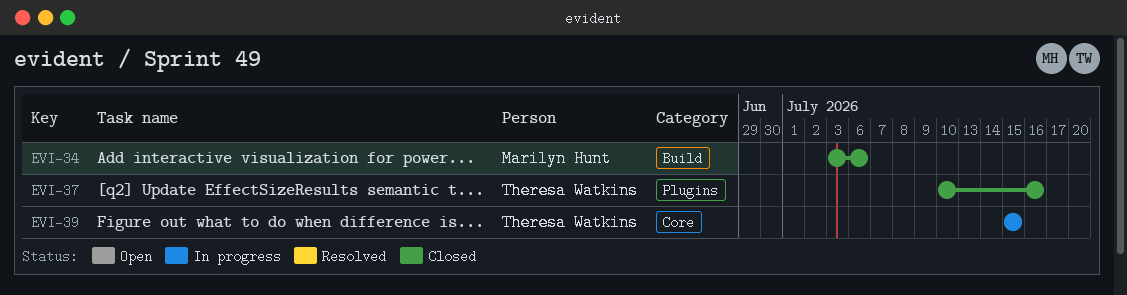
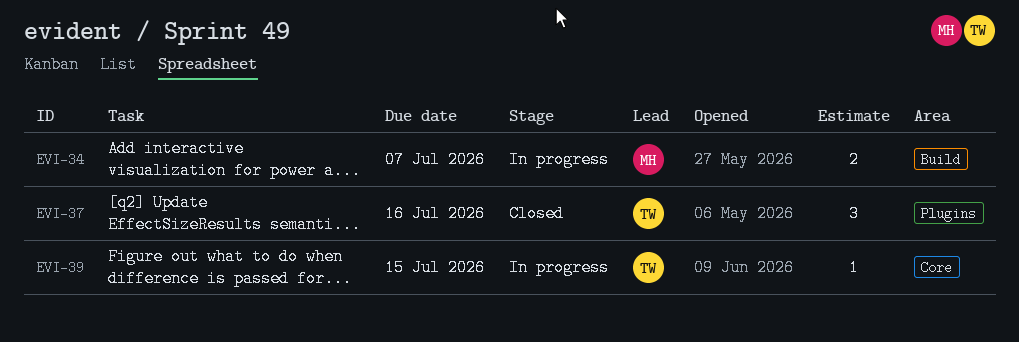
EVI-34, status: Closed -> In progress
EVI-34, due: Jul 6 -> Jul 7

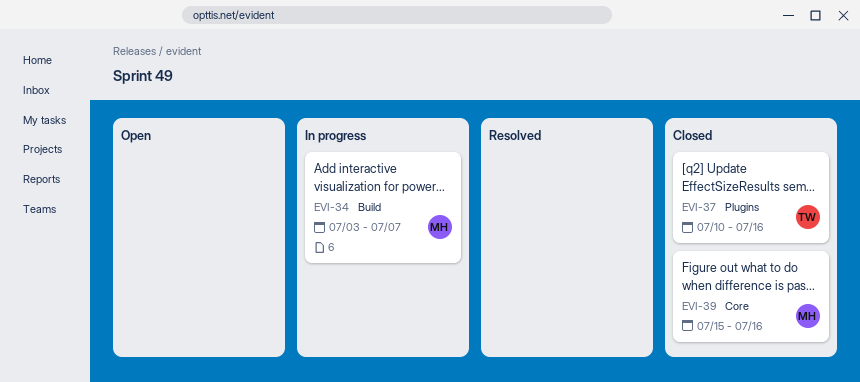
EVI-39, status: In progress -> Closed
EVI-39, owner: TW -> MH
EVI-39, due: Jul 15 -> Jul 16

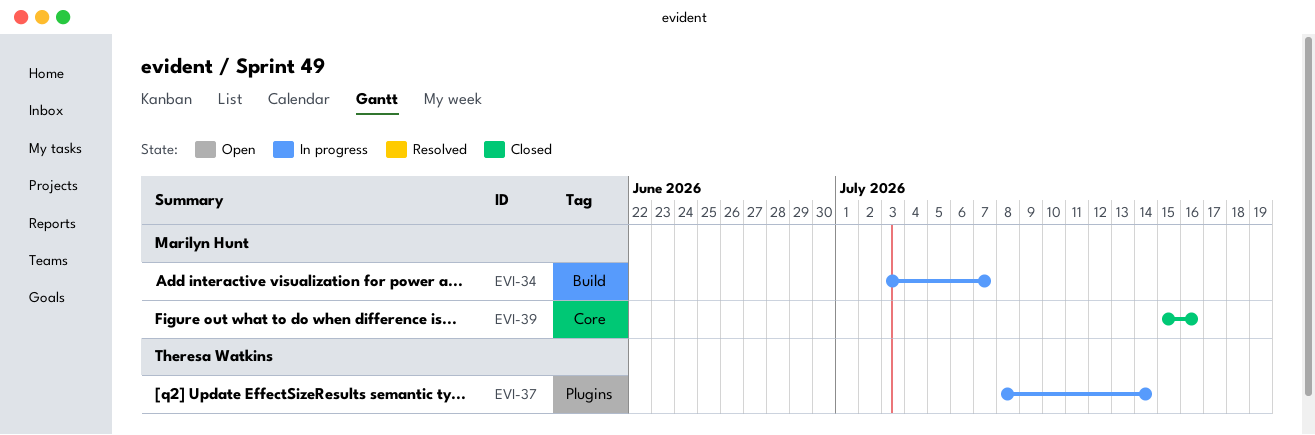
EVI-37, status: Closed -> In progress
EVI-37, start: Jul 10 -> Jul 8
EVI-37, due: Jul 16 -> Jul 14

